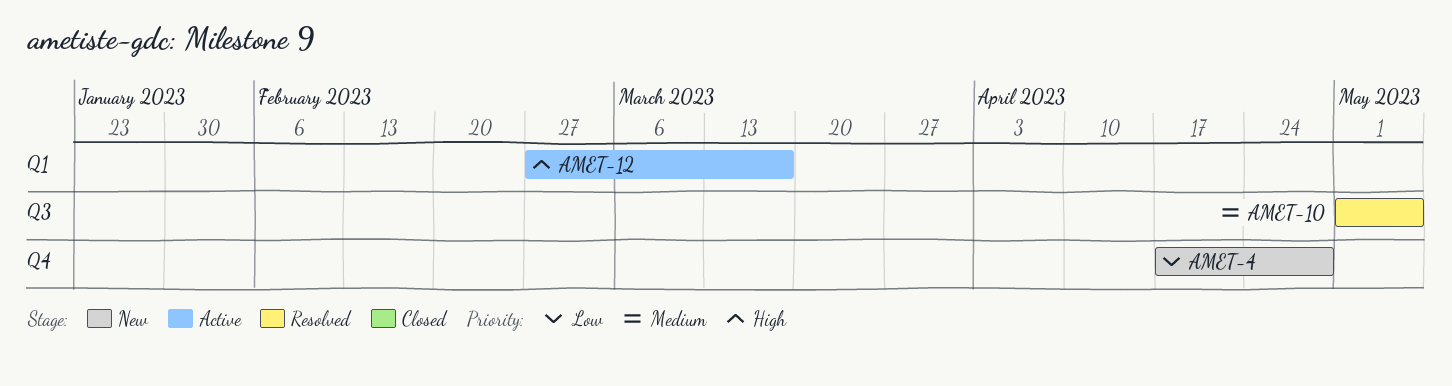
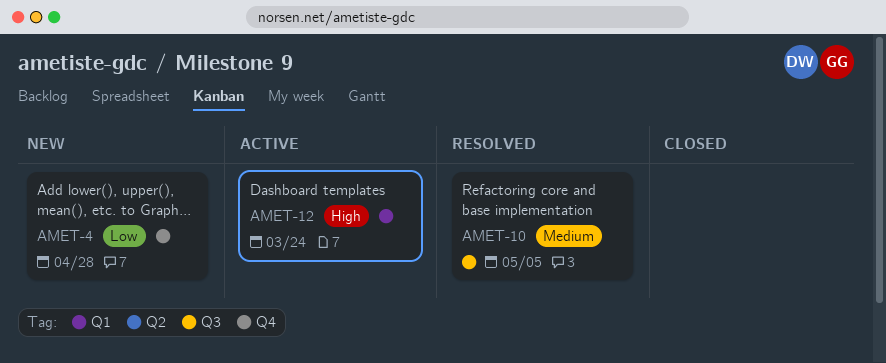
AMET-12, due: Mar 17 -> Mar 24

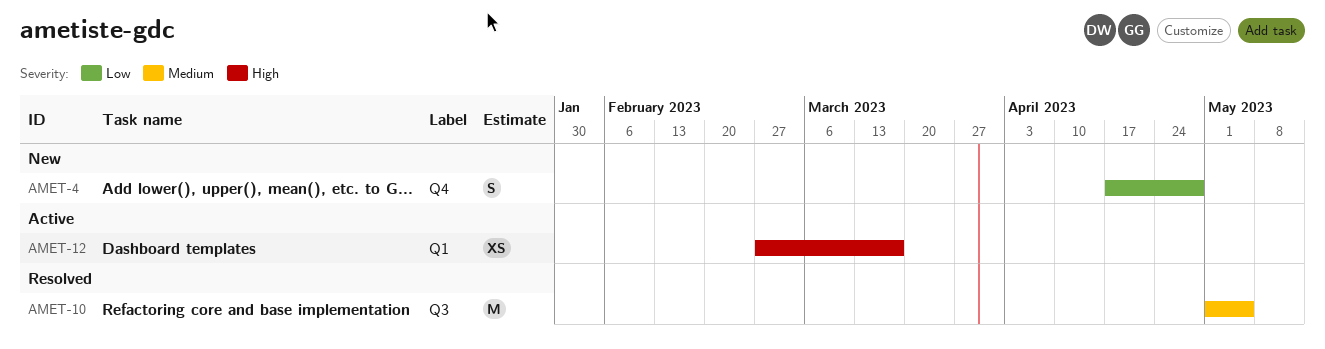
AMET-12, due: Mar 24 -> Mar 17

